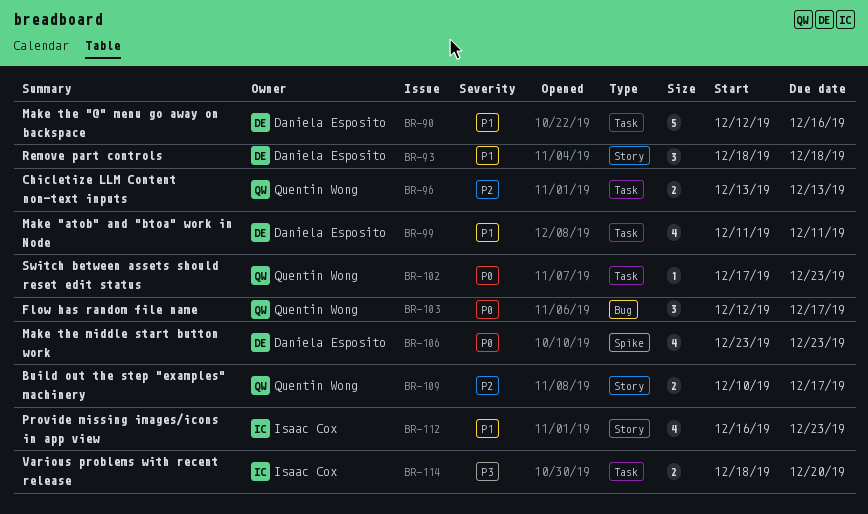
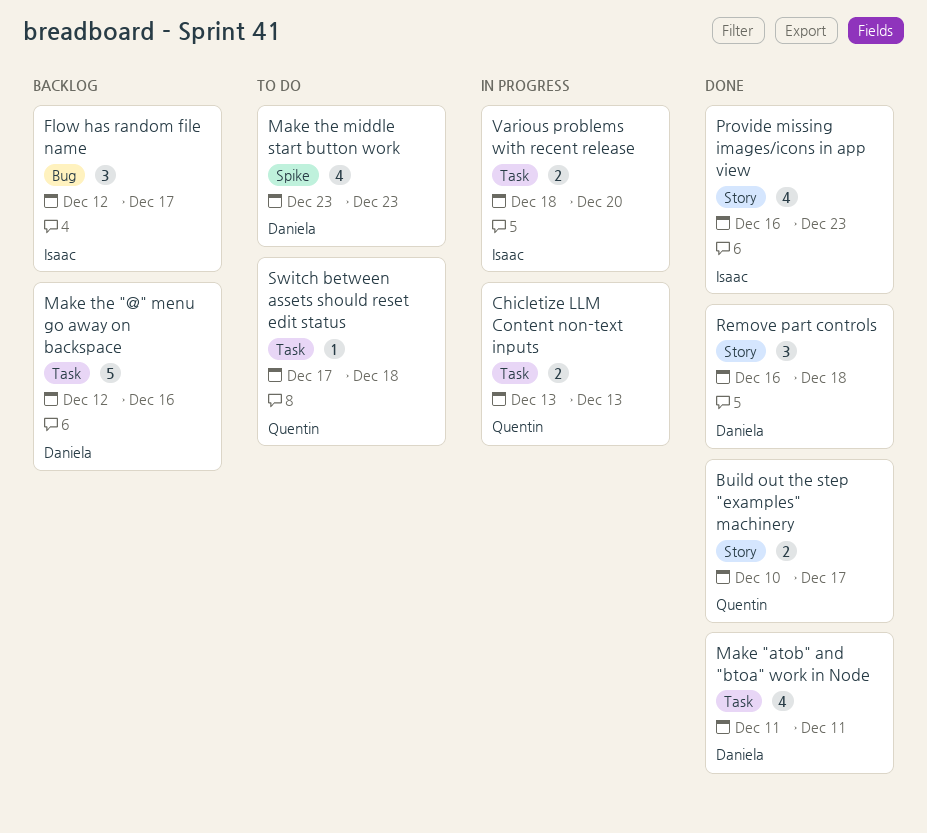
Flow has random file name, owner: Quentin Wong -> Isaac Cox
Remove part controls, start: Dec 18 -> Dec 16
Switch between assets should reset edit status, due: Dec 23 -> Dec 18

